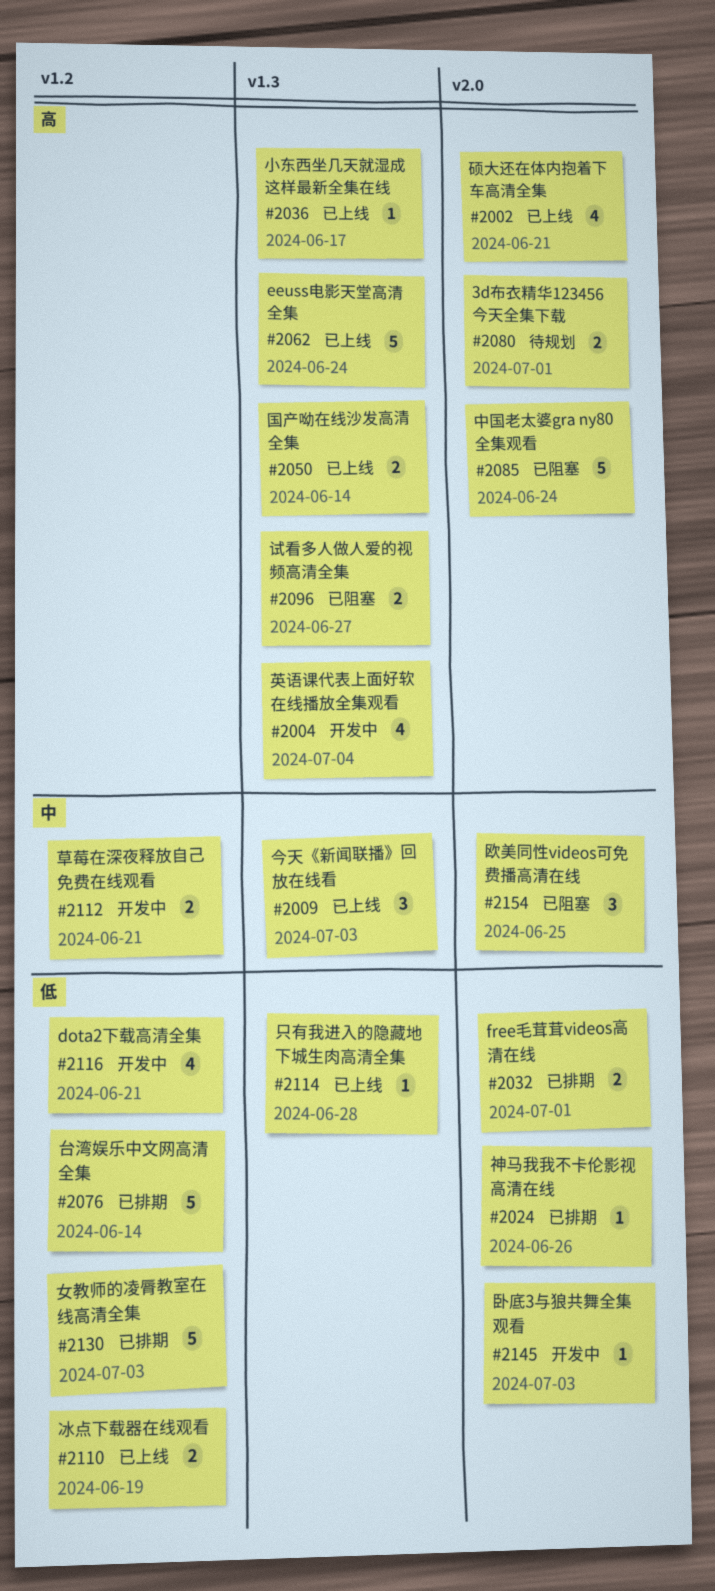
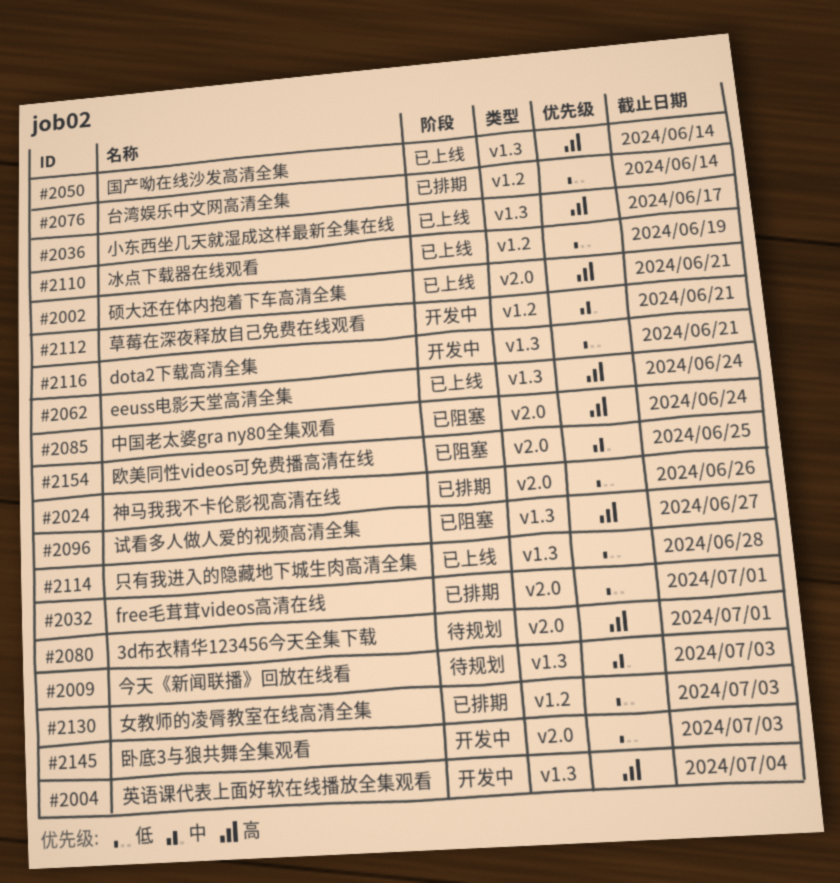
#2009, status: 已上线 -> 待规划
#2116, label: v1.2 -> v1.3

